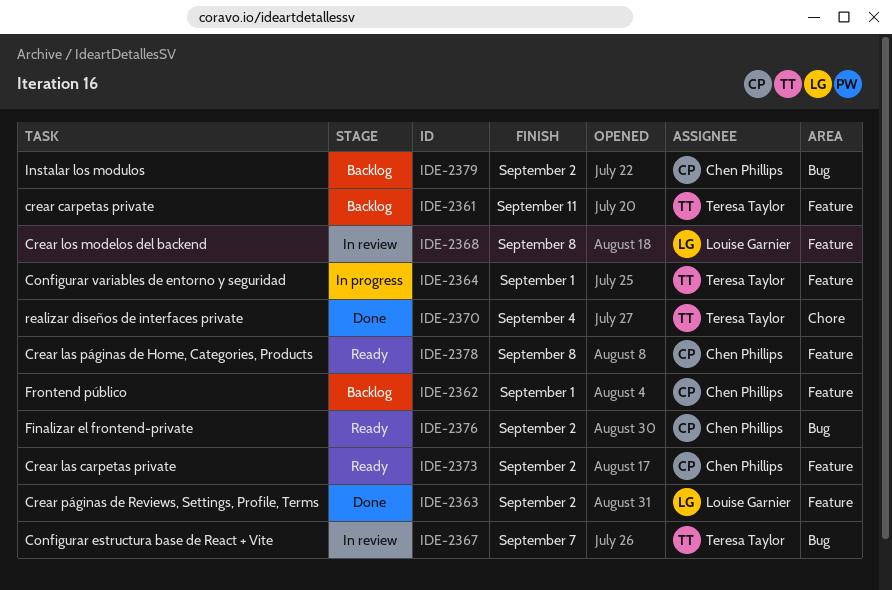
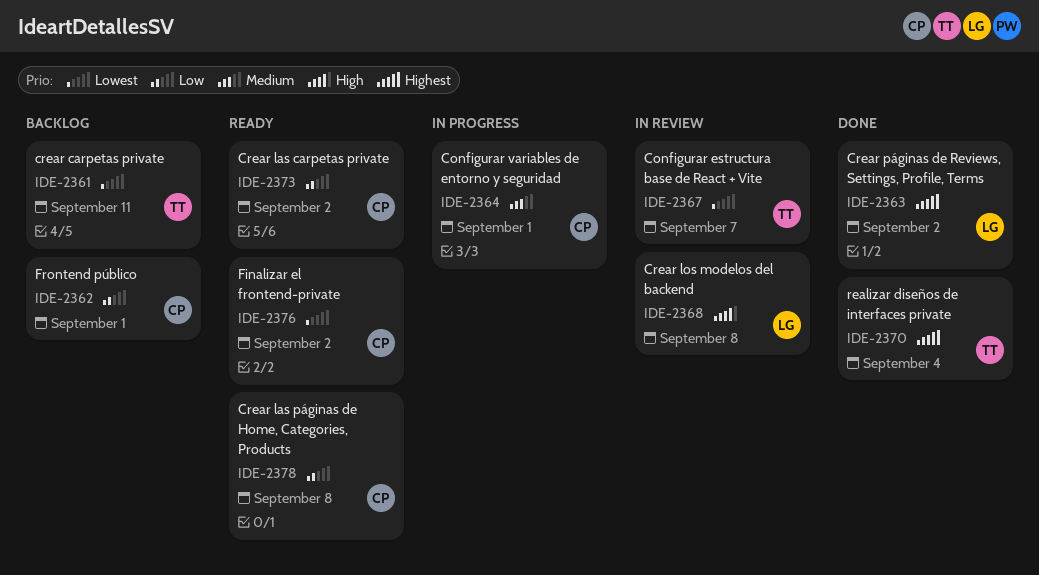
IDE-2364, owner: Teresa Taylor -> Chen Phillips
IDE-2379: present -> none

